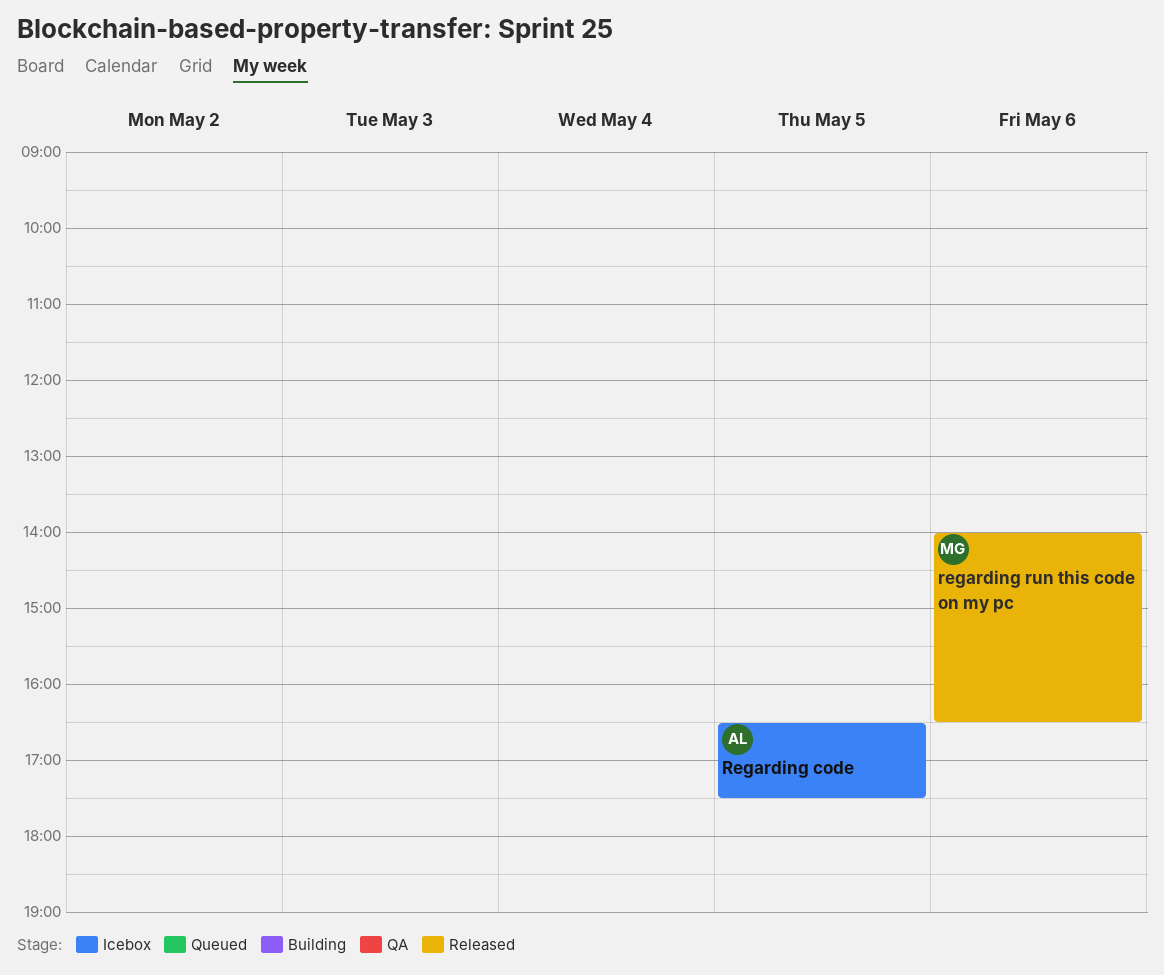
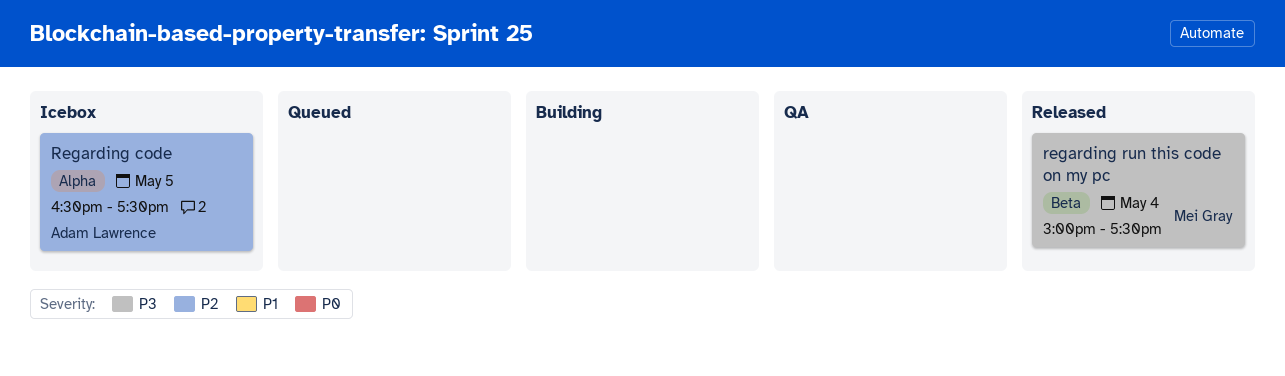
regarding run this code on my pc, day: May 6 -> May 4
regarding run this code on my pc, begins: 14:00 -> 15:00
regarding run this code on my pc, ends: 16:30 -> 17:30

